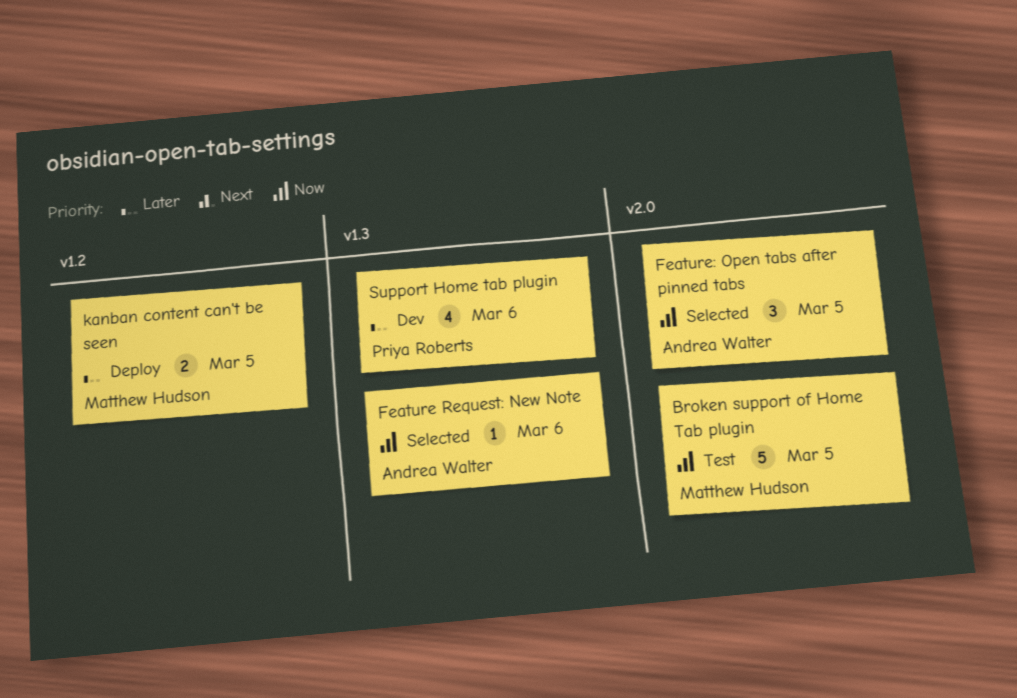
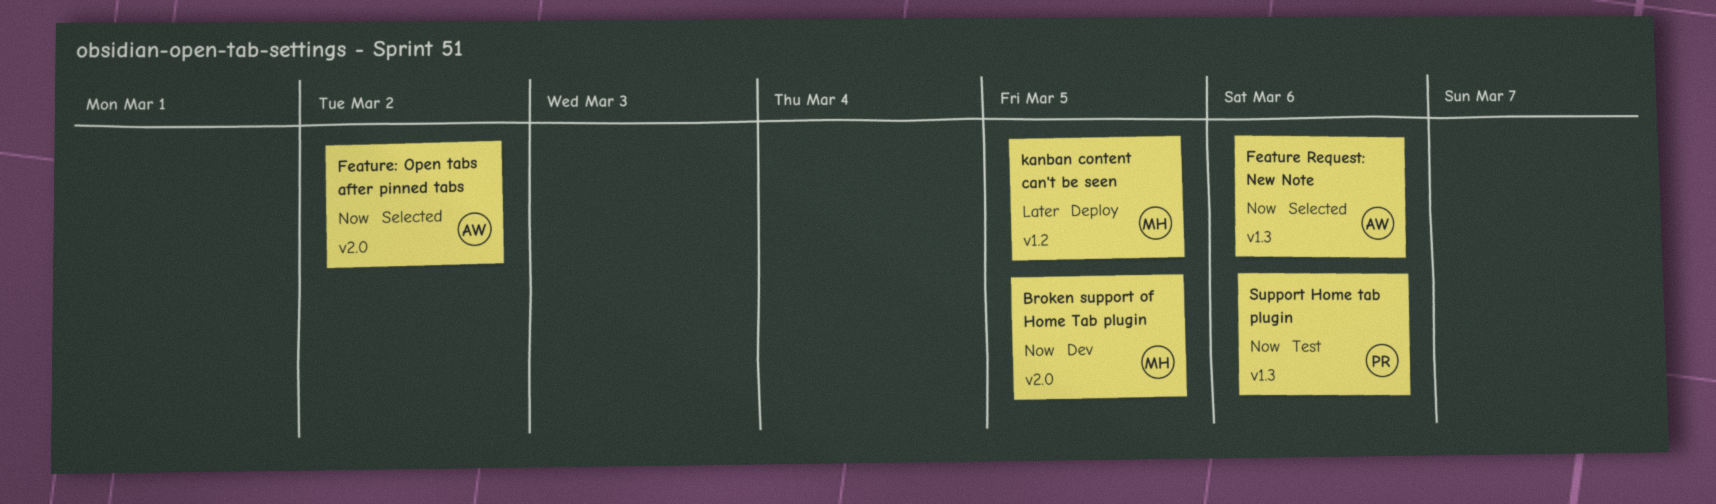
Broken support of Home Tab plugin, status: Test -> Dev
Feature: Open tabs after pinned tabs, due: Mar 5 -> Mar 2
Support Home tab plugin, status: Dev -> Test
Support Home tab plugin, priority: Later -> Now

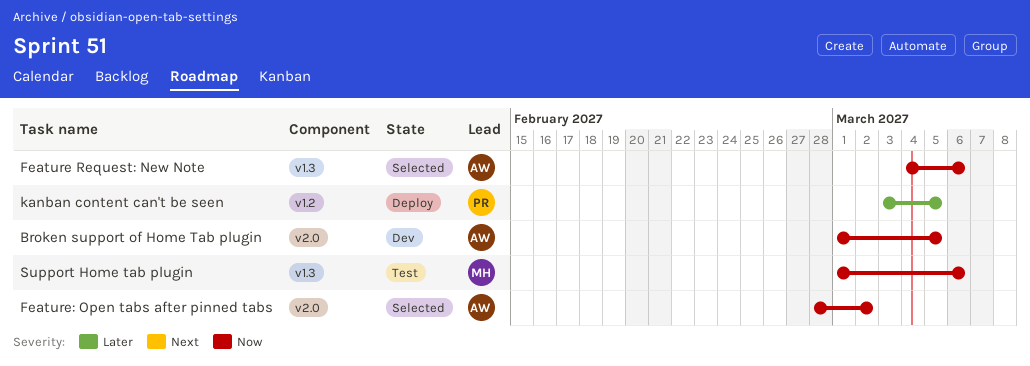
Broken support of Home Tab plugin, owner: MH -> AW
kanban content can't be seen, owner: MH -> PR
Support Home tab plugin, owner: PR -> MH

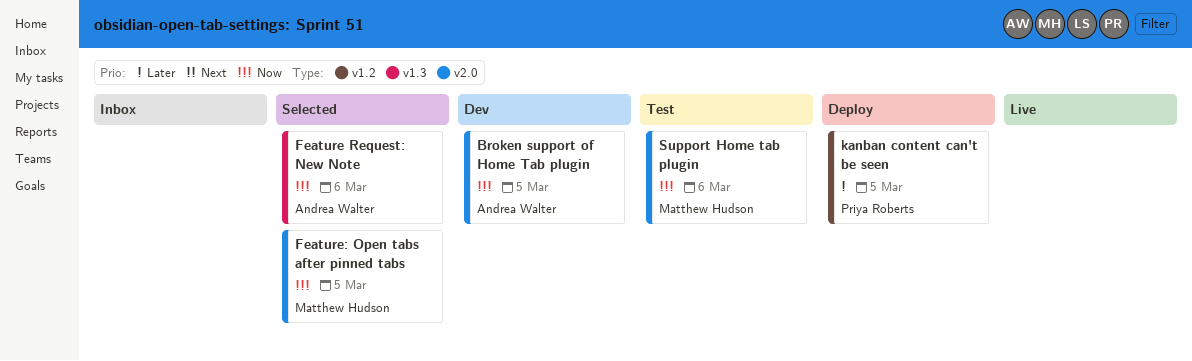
Feature: Open tabs after pinned tabs, owner: Andrea Walter -> Matthew Hudson
Feature: Open tabs after pinned tabs, due: Mar 2 -> Mar 5
Support Home tab plugin, label: v1.3 -> v2.0

